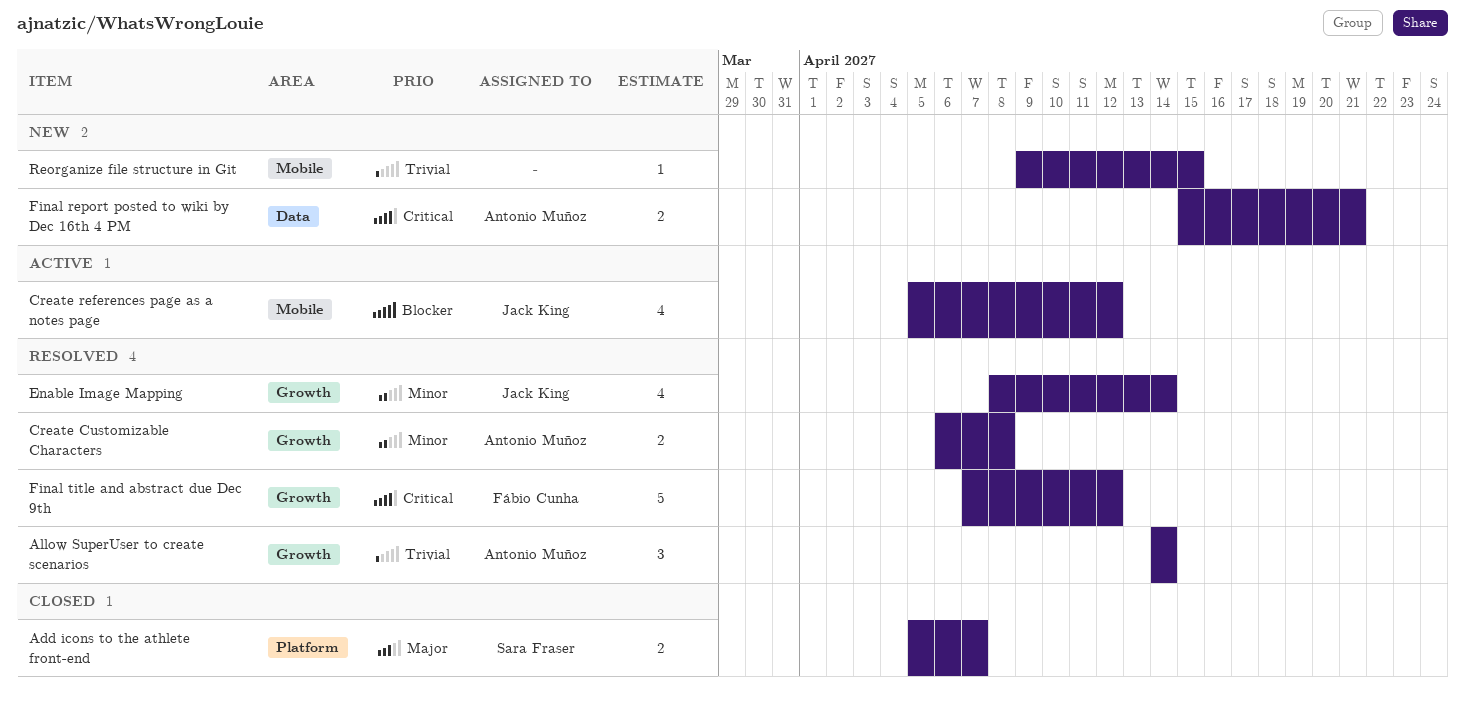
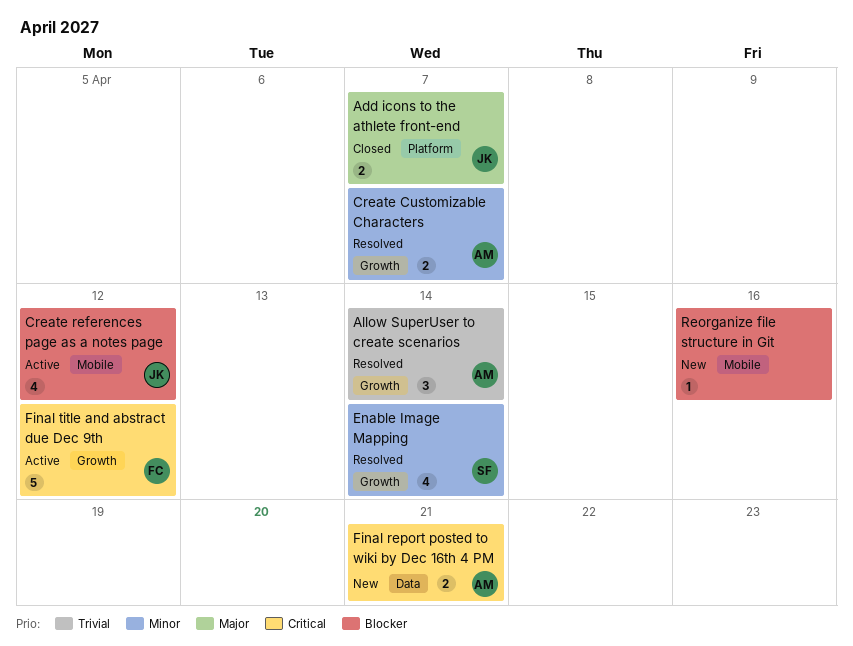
Add icons to the athlete front-end, owner: Sara Fraser -> Jack King
Create Customizable Characters, due: Apr 8 -> Apr 7
Enable Image Mapping, owner: Jack King -> Sara Fraser
Final title and abstract due Dec 9th, status: Resolved -> Active
Reorganize file structure in Git, priority: Trivial -> Blocker
Reorganize file structure in Git, due: Apr 15 -> Apr 16

